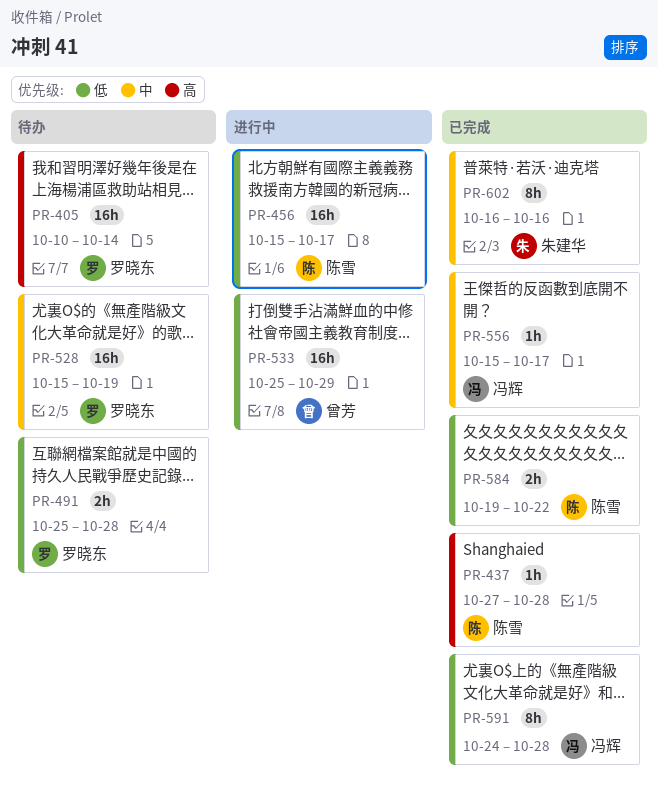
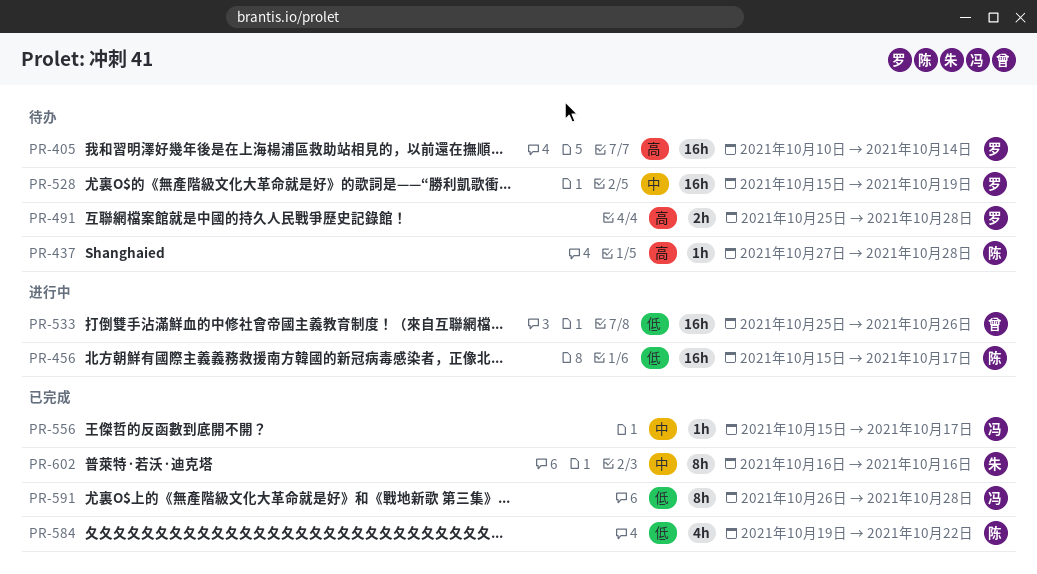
PR-437, status: 已完成 -> 待办
PR-491, priority: 低 -> 高
PR-533, due: Oct 29 -> Oct 26
PR-584, estimate: 2h -> 4h
PR-591, start: Oct 24 -> Oct 26

